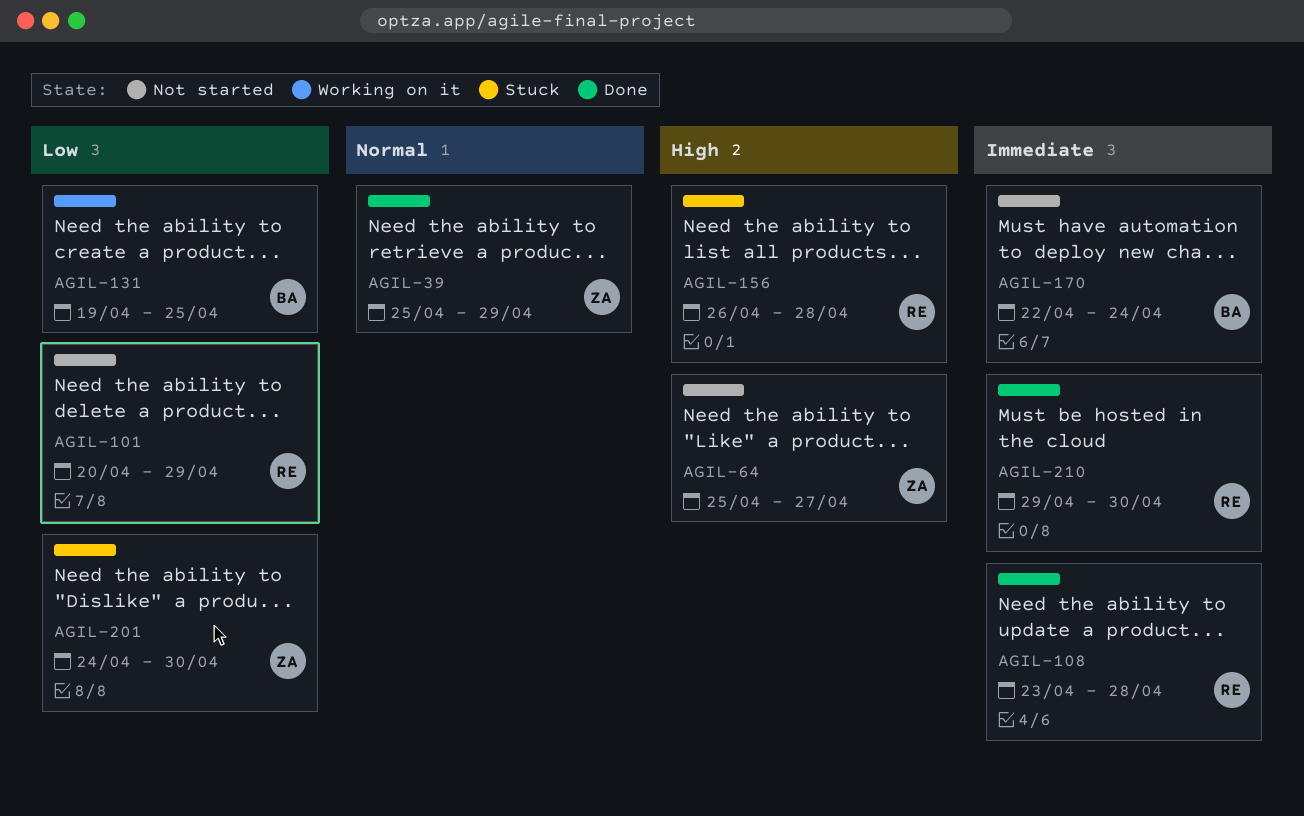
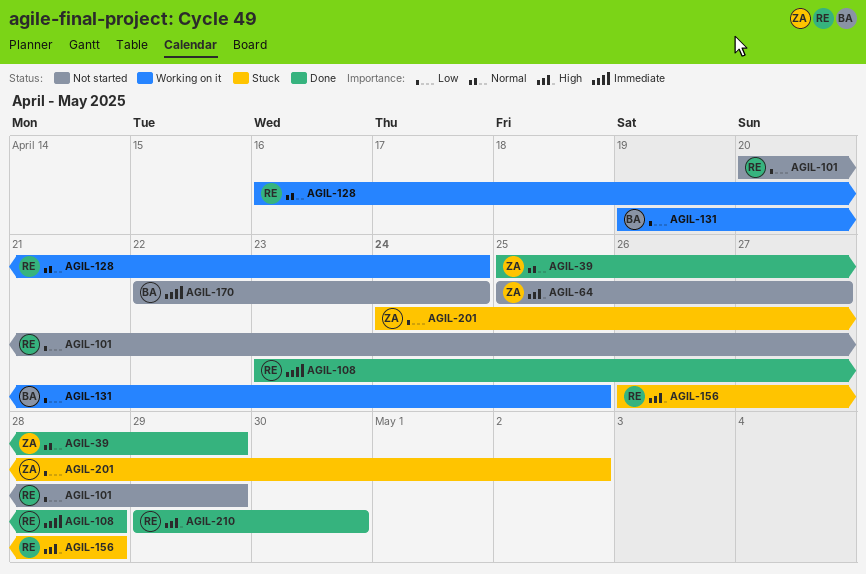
AGIL-128: none -> present
AGIL-201, due: Apr 30 -> May 2
AGIL-210, priority: Immediate -> High

